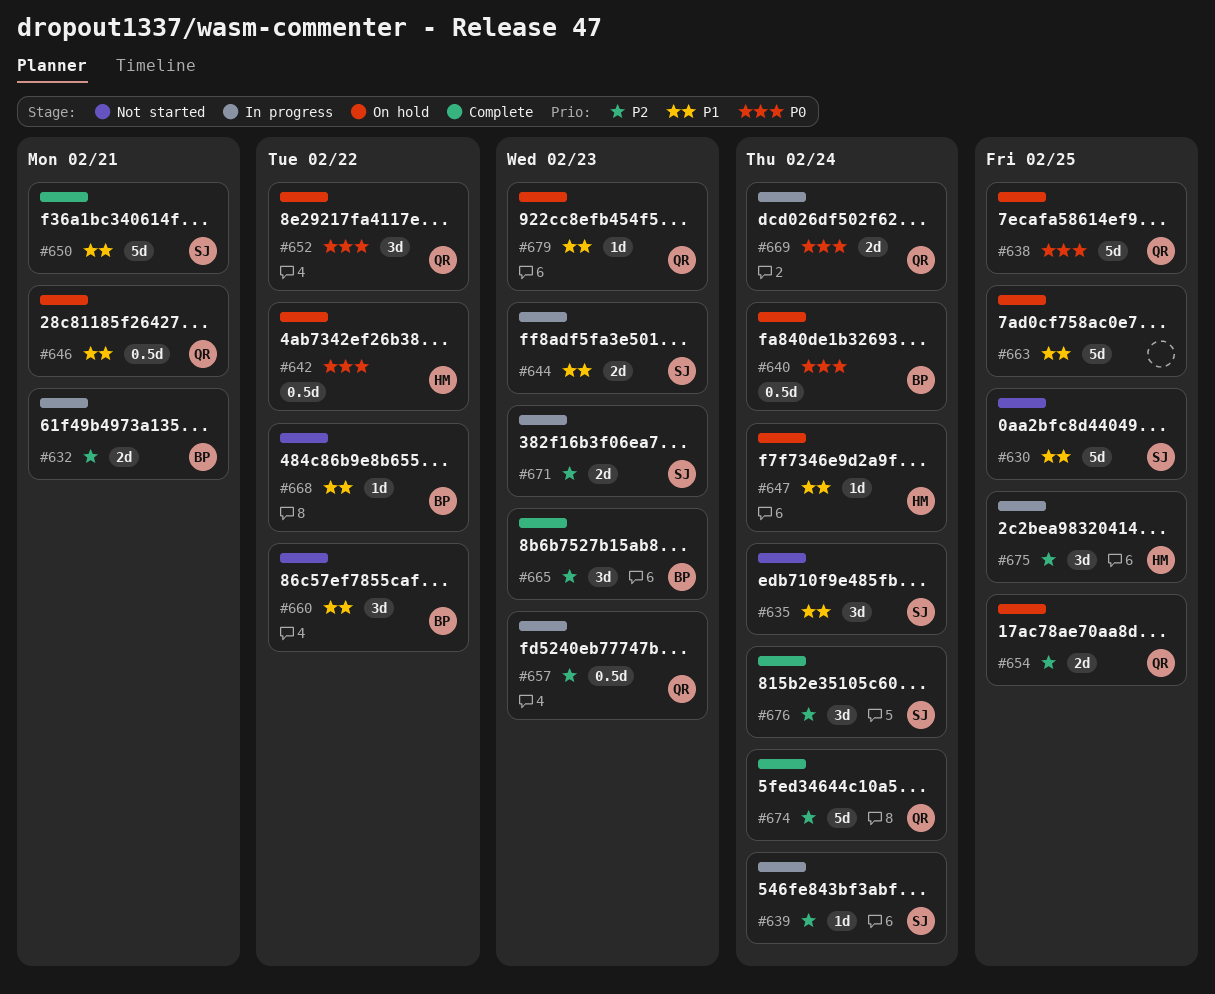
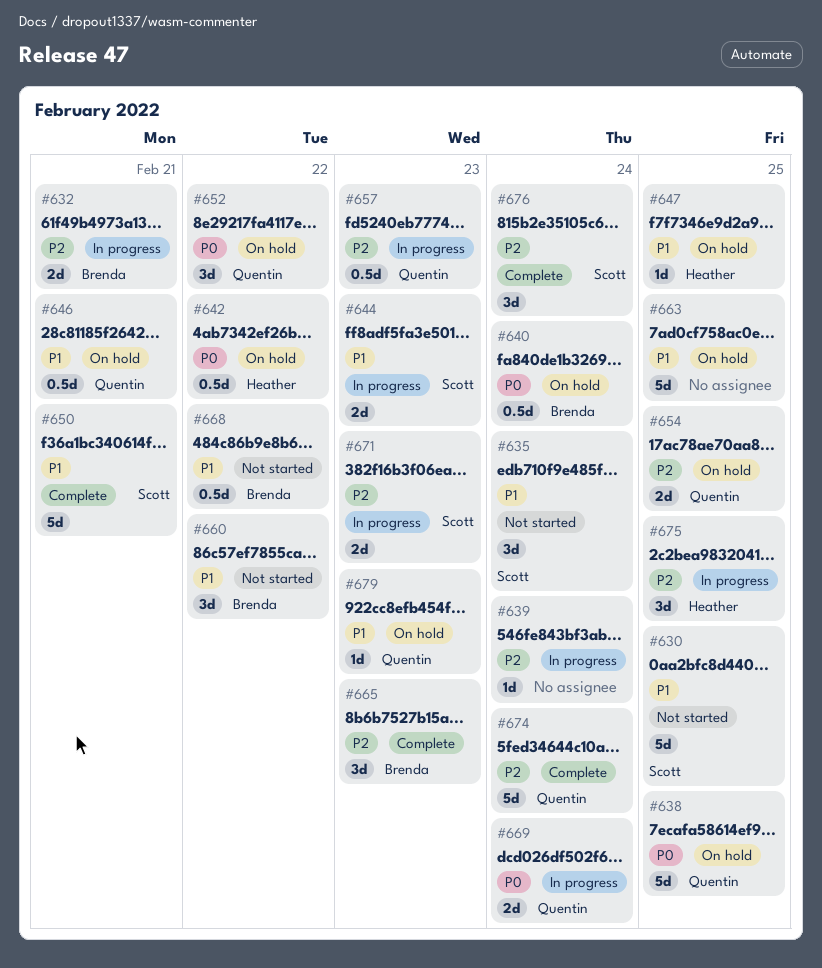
#639, owner: Scott -> none
#647, due: Feb 24 -> Feb 25
#668, estimate: 1d -> 0.5d

